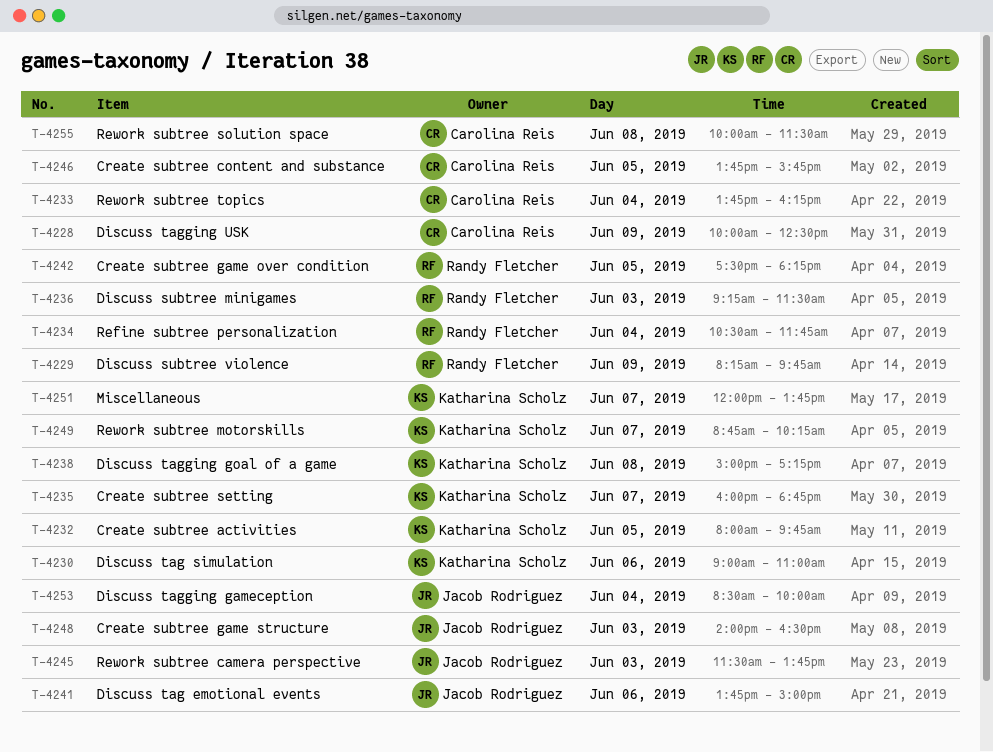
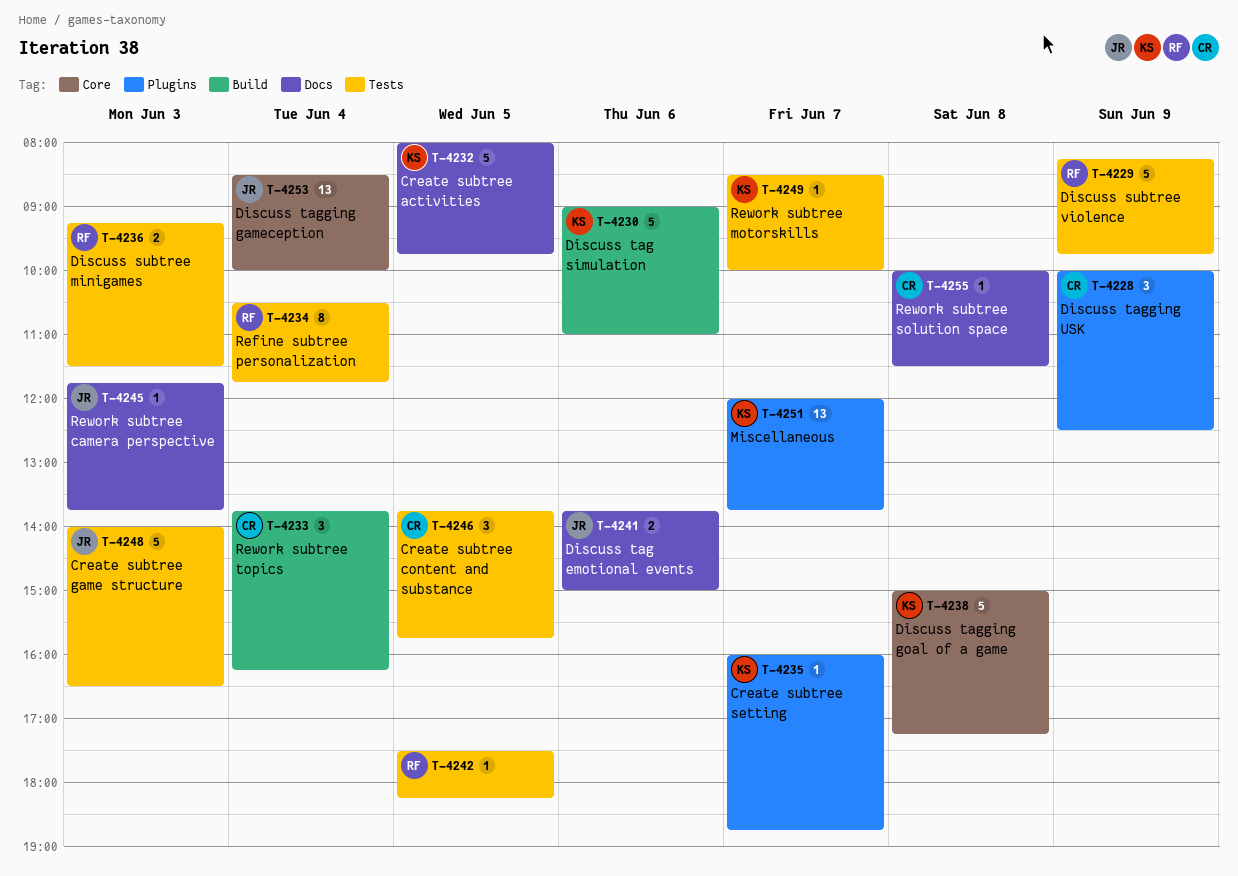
T-4245, begins: 11:30 -> 11:45
T-4249, begins: 08:45 -> 08:30
T-4249, ends: 10:15 -> 10:00

